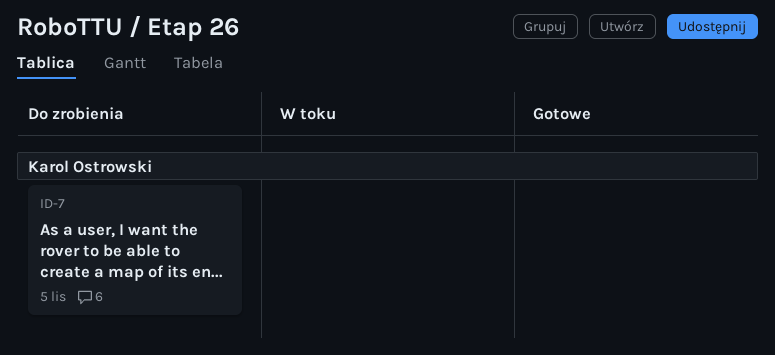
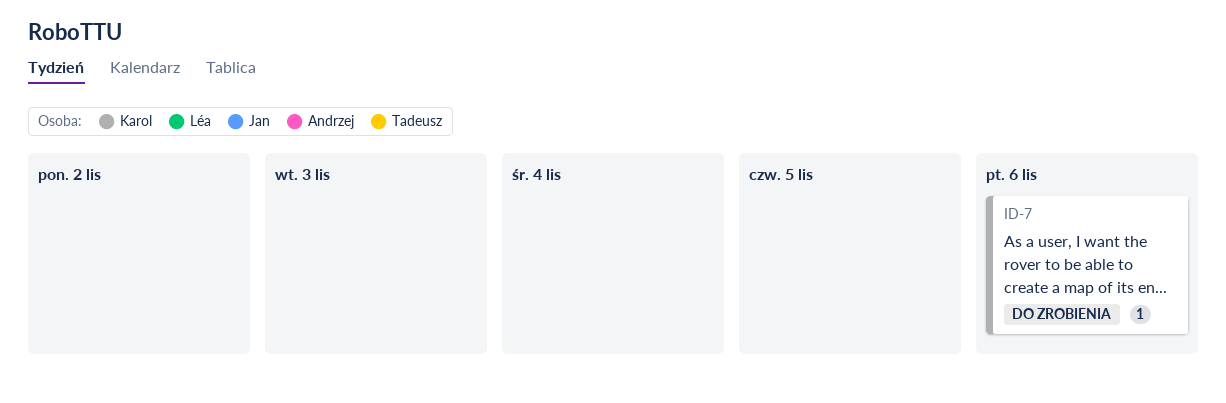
ID-7, due: Nov 5 -> Nov 6

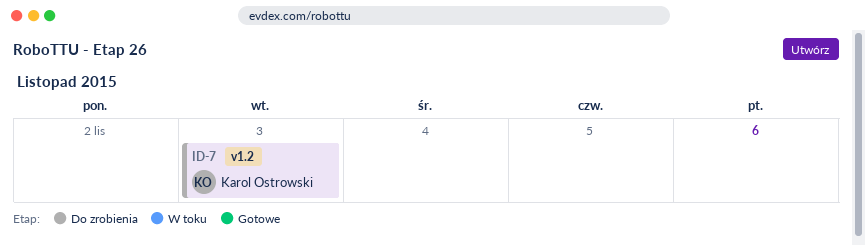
ID-7, due: Nov 6 -> Nov 3

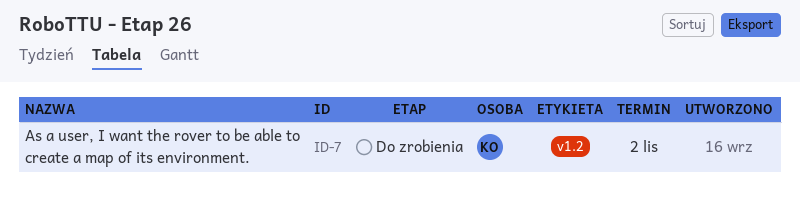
ID-7, due: Nov 3 -> Nov 2

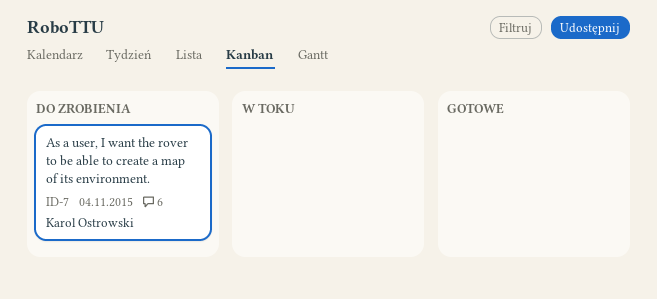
ID-7, due: Nov 2 -> Nov 4

